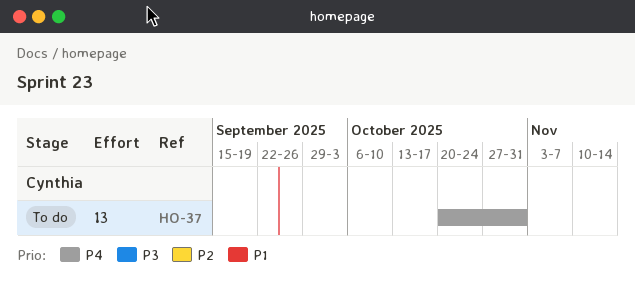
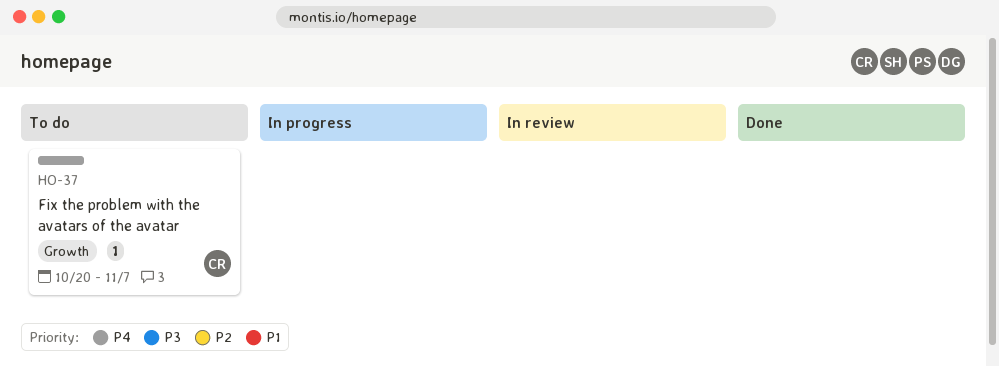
HO-37, estimate: 13 -> 1
HO-37, due: Oct 31 -> Nov 7

